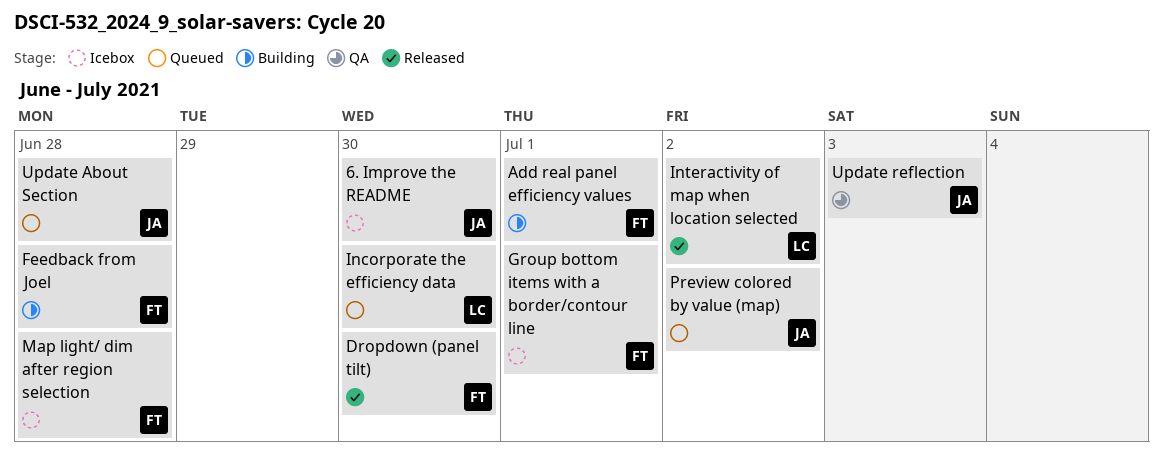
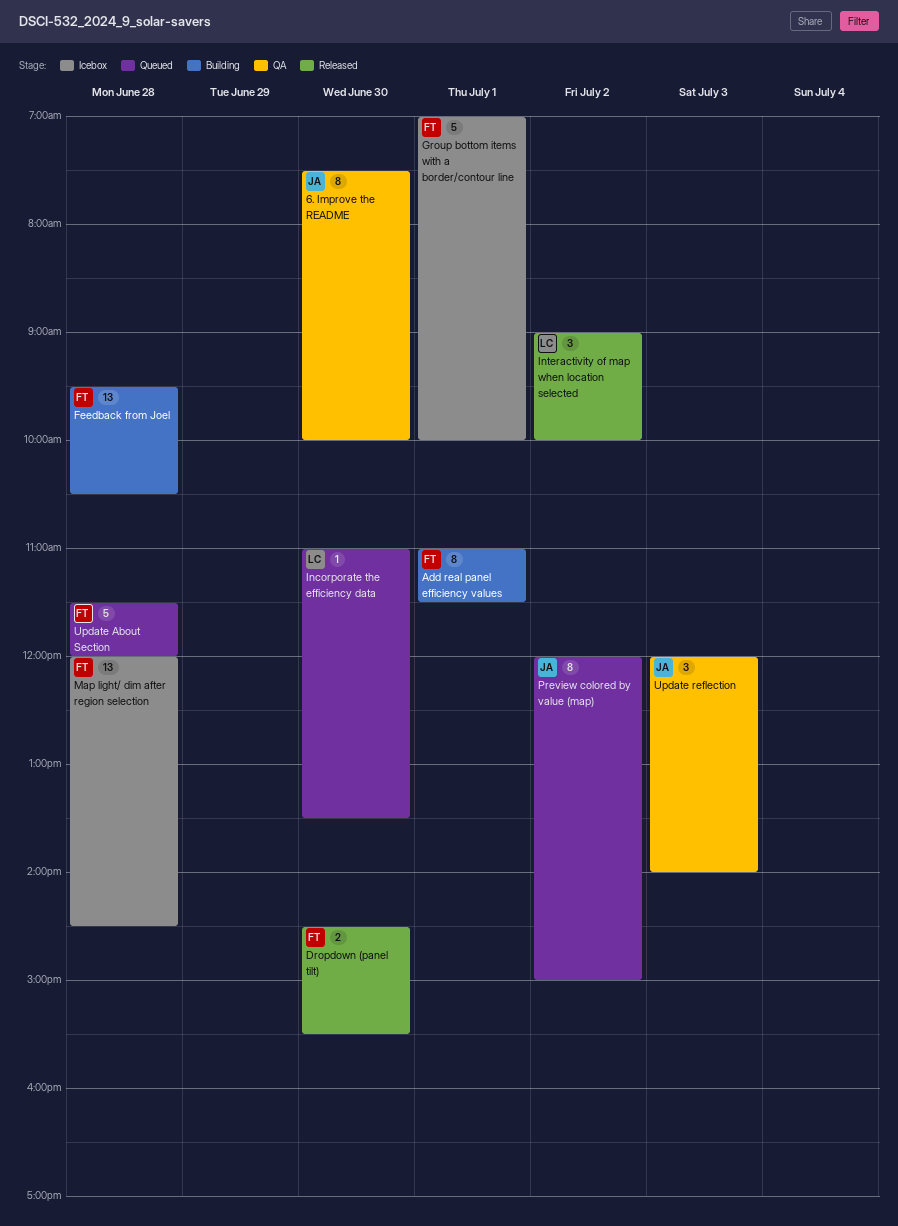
6. Improve the README, status: Icebox -> QA
Update About Section, owner: JA -> FT

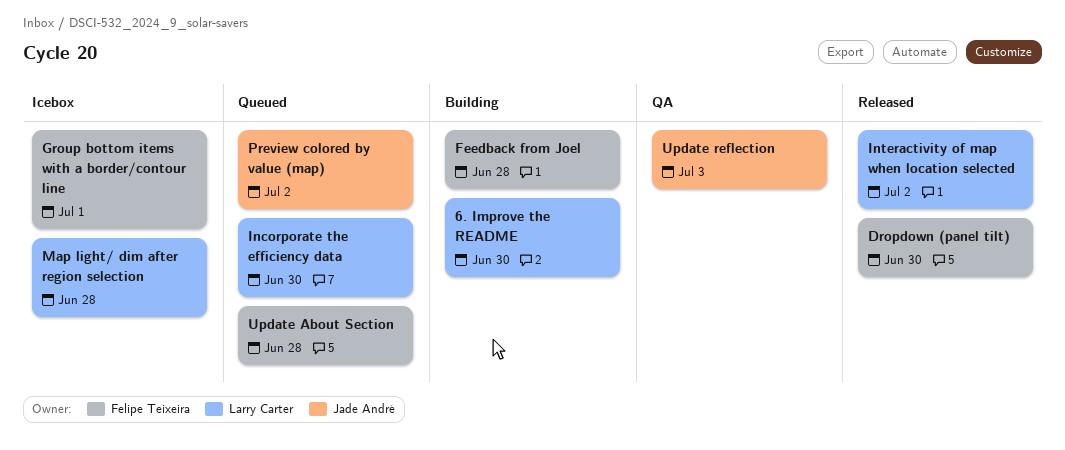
6. Improve the README, status: QA -> Building
6. Improve the README, owner: Jade André -> Larry Carter
Add real panel efficiency values: present -> none
Map light/ dim after region selection, owner: Felipe Teixeira -> Larry Carter

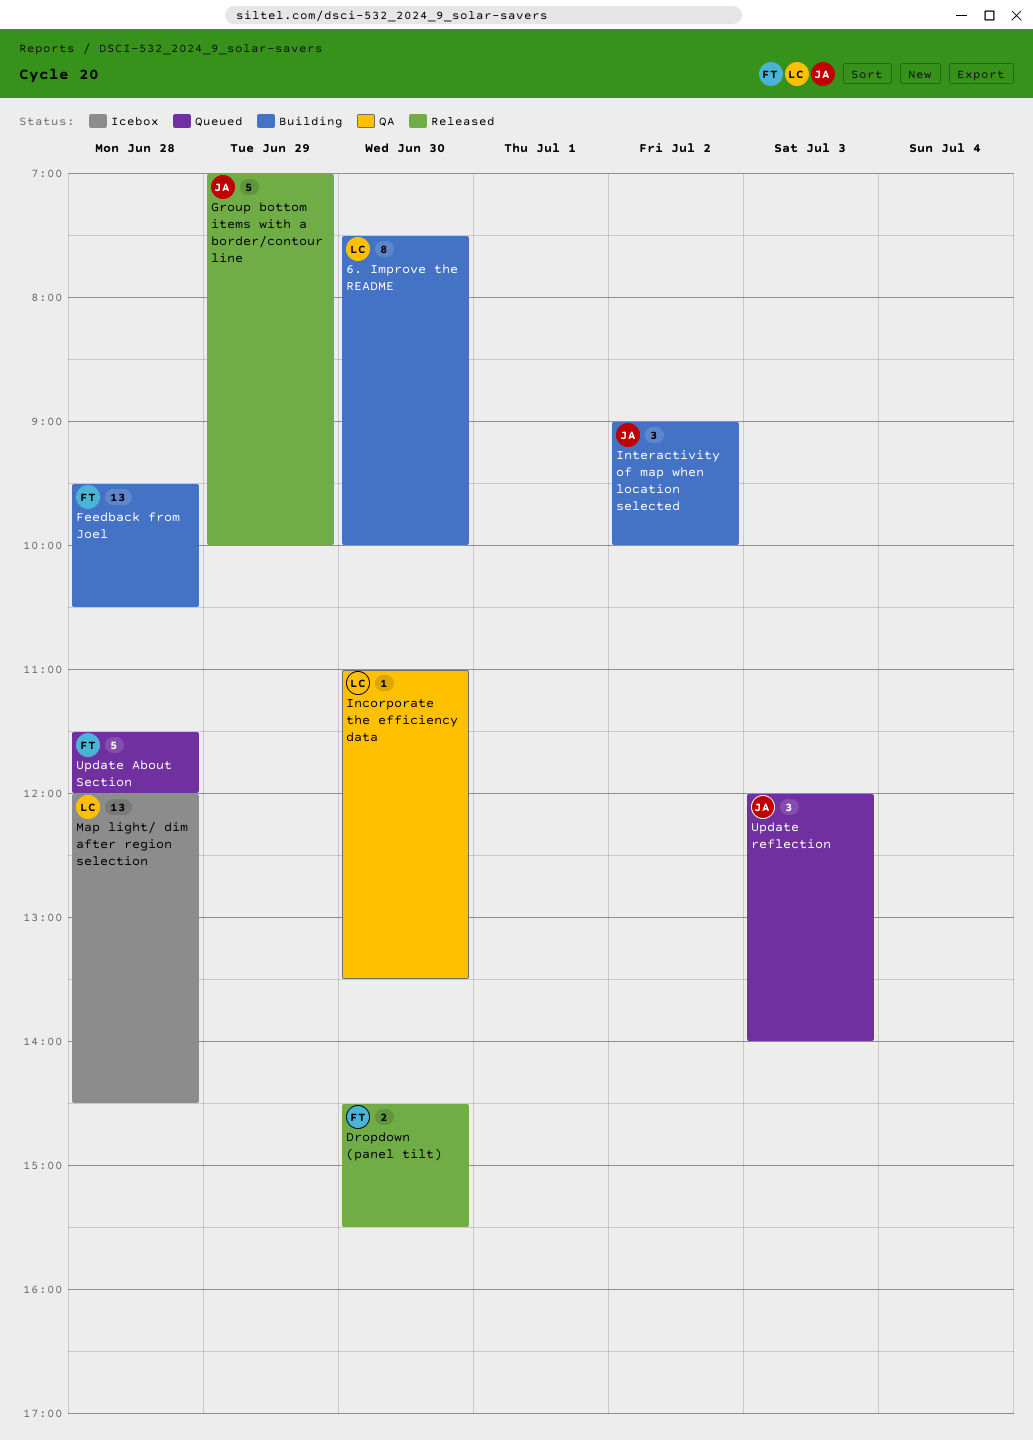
Group bottom items with a border/contour line, status: Icebox -> Released
Group bottom items with a border/contour line, owner: Felipe Teixeira -> Jade André
Group bottom items with a border/contour line, day: Jul 1 -> Jun 29
Incorporate the efficiency data, status: Queued -> QA
Interactivity of map when location selected, status: Released -> Building
Interactivity of map when location selected, owner: Larry Carter -> Jade André
Preview colored by value (map): present -> none
Update reflection, status: QA -> Queued

